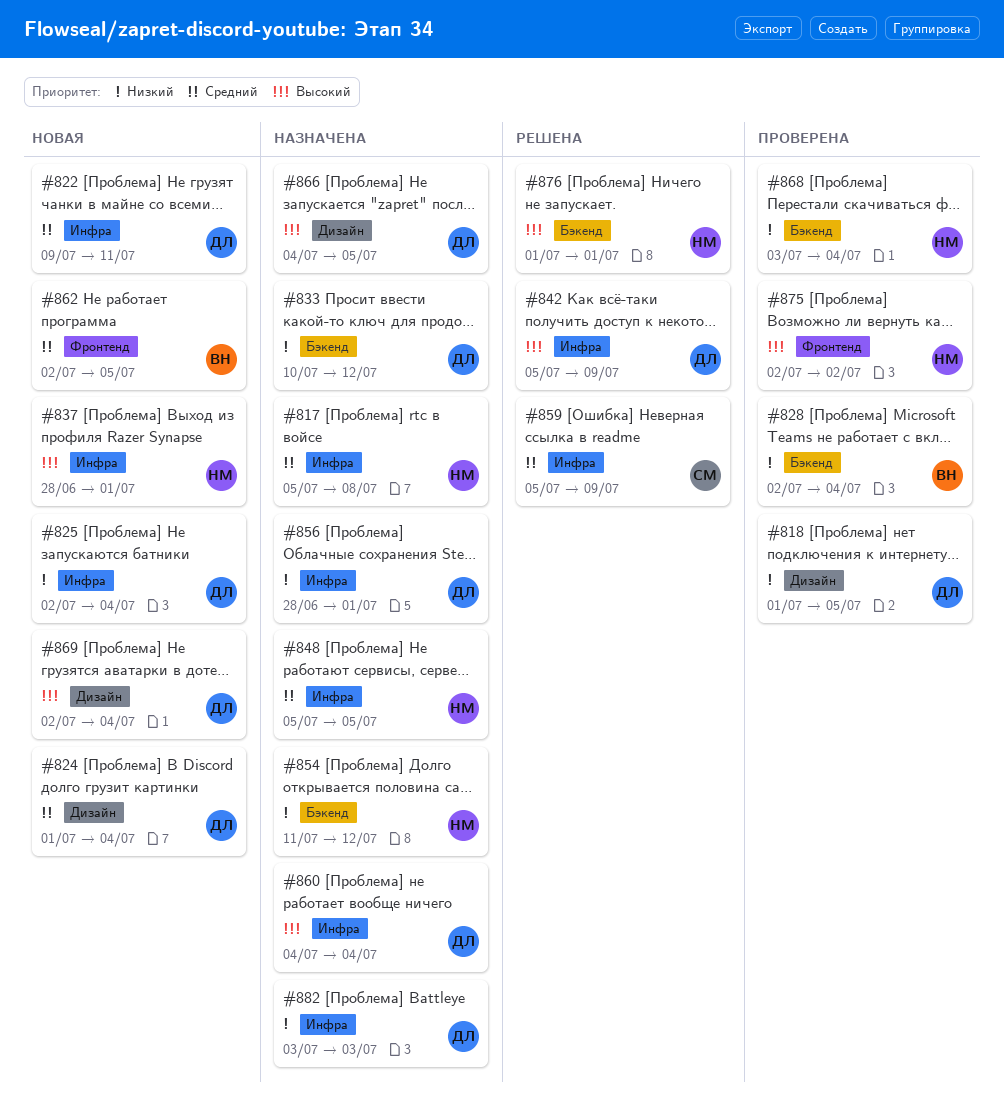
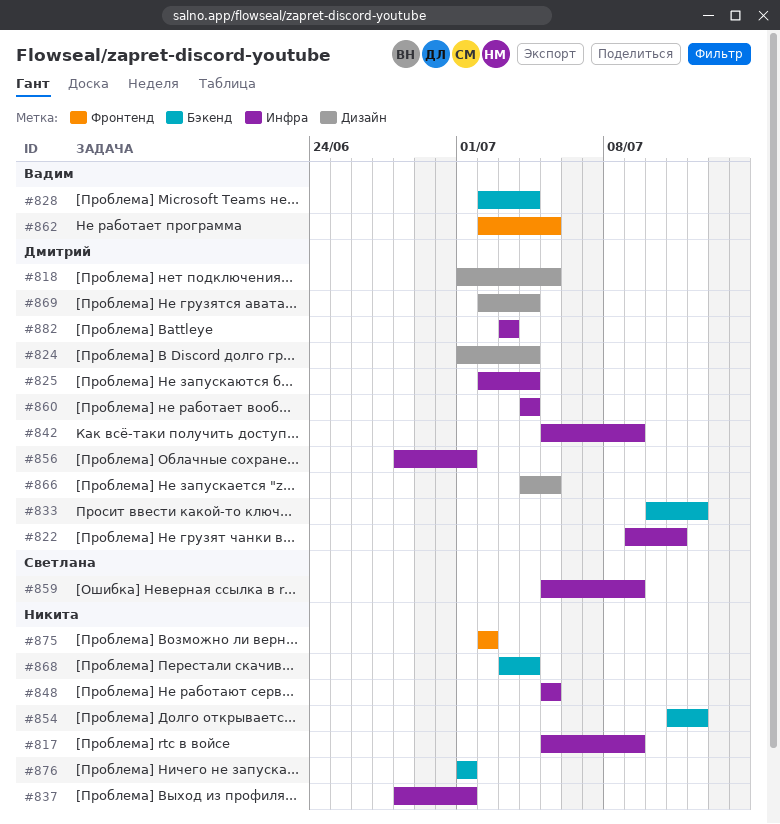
#817, due: Jul 8 -> Jul 9

